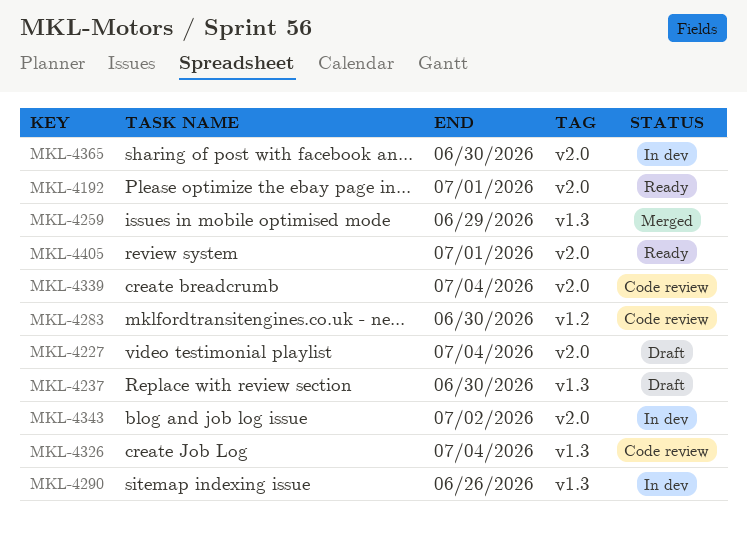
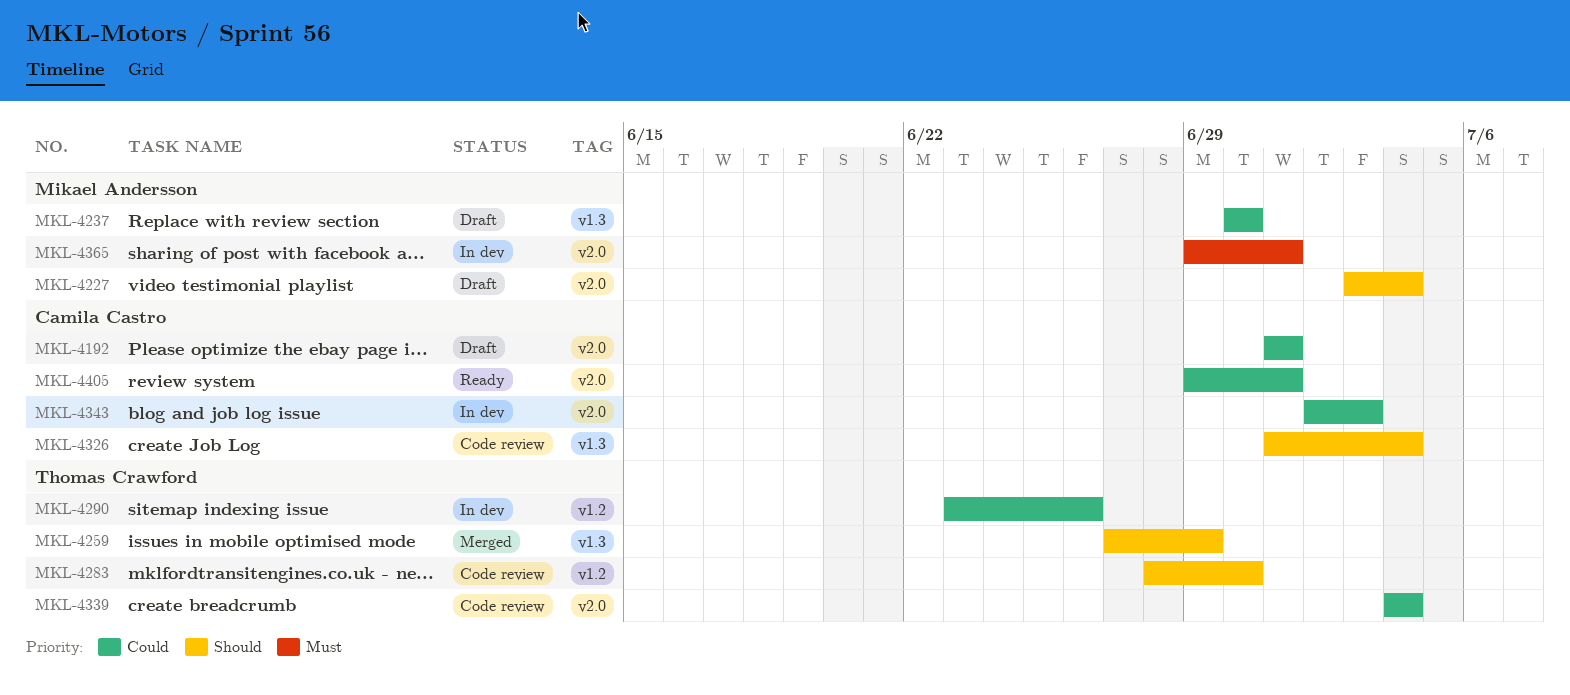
MKL-4192, status: Ready -> Draft
MKL-4290, label: v1.3 -> v1.2
MKL-4343, due: Jul 2 -> Jul 3
MKL-4365, due: Jun 30 -> Jul 1

